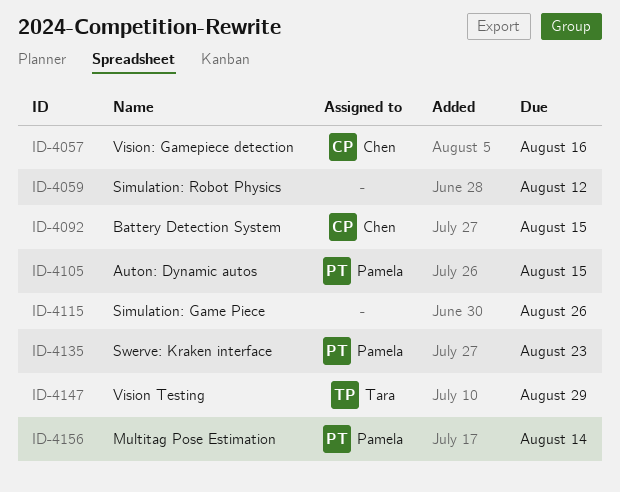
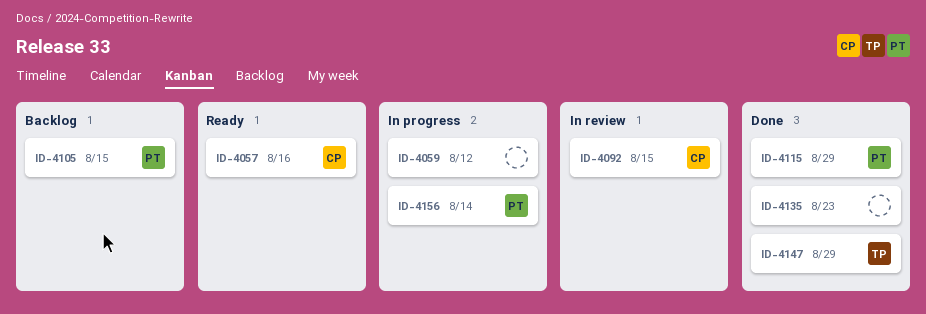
ID-4115, owner: none -> Pamela
ID-4115, due: Aug 26 -> Aug 29
ID-4135, owner: Pamela -> none

